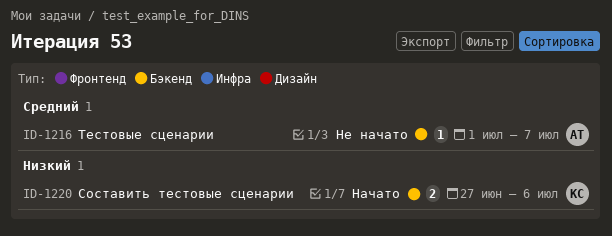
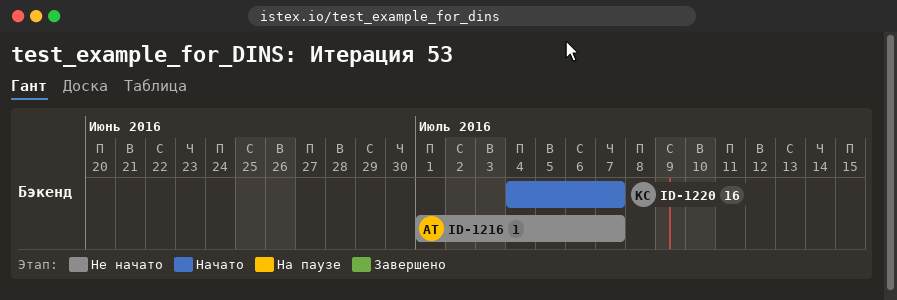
ID-1220, estimate: 2 -> 16
ID-1220, start: Jun 27 -> Jul 4
ID-1220, due: Jul 6 -> Jul 7

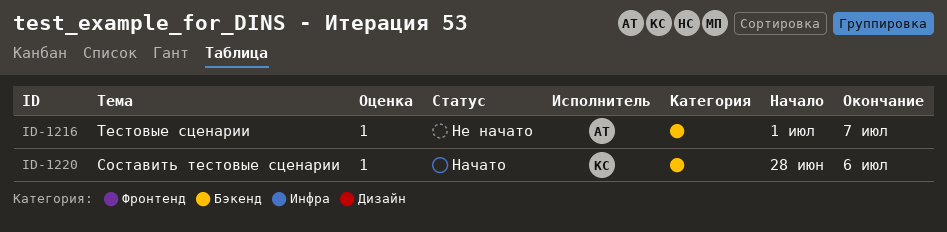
ID-1220, estimate: 16 -> 1
ID-1220, start: Jul 4 -> Jun 28
ID-1220, due: Jul 7 -> Jul 6

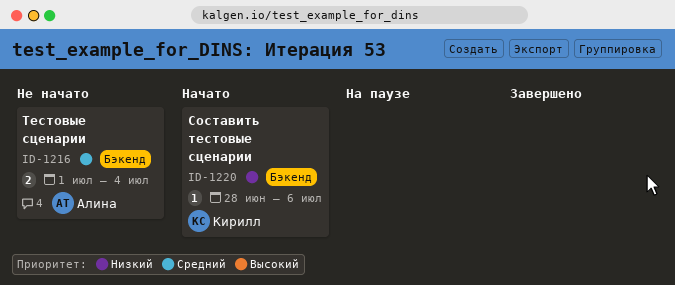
ID-1216, estimate: 1 -> 2
ID-1216, due: Jul 7 -> Jul 4

